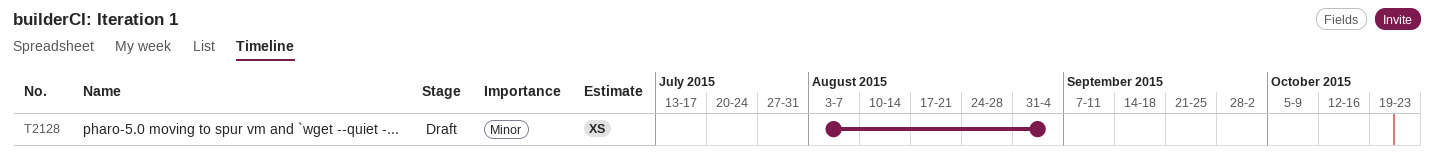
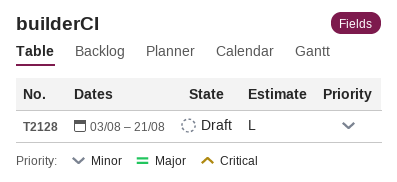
T2128, estimate: XS -> L
T2128, due: Sep 4 -> Aug 21

